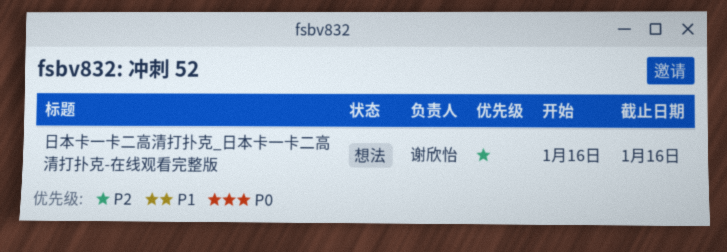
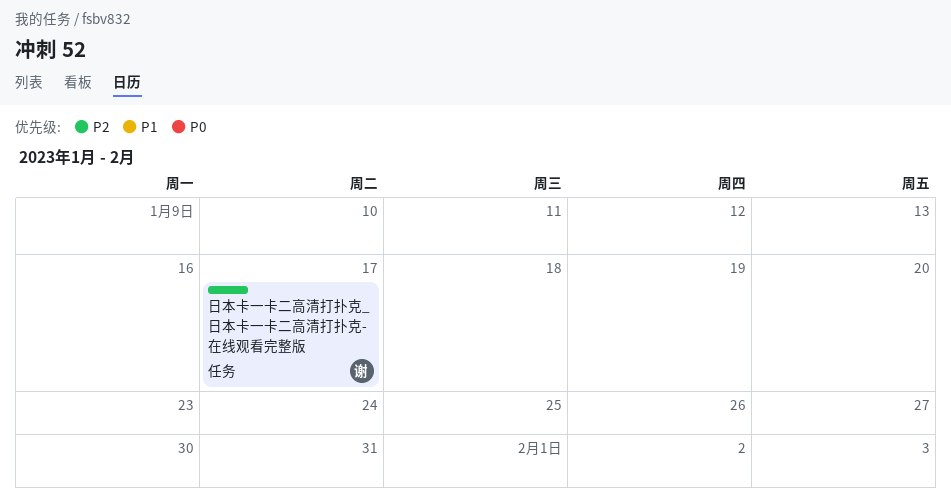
日本卡一卡二高清打扑克_日本卡一卡二高清打扑克-在线观看完整版, due: Jan 16 -> Jan 17

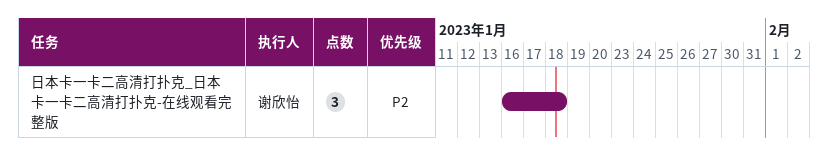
日本卡一卡二高清打扑克_日本卡一卡二高清打扑克-在线观看完整版, due: Jan 17 -> Jan 18

